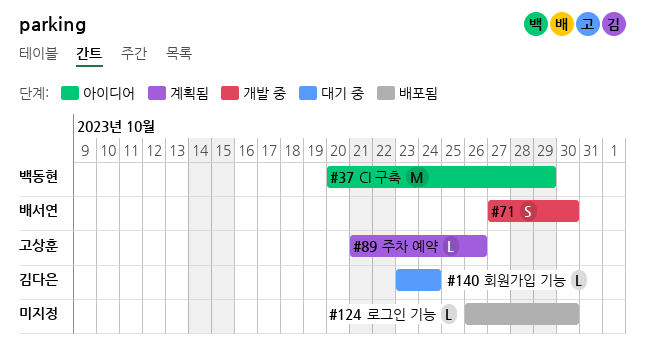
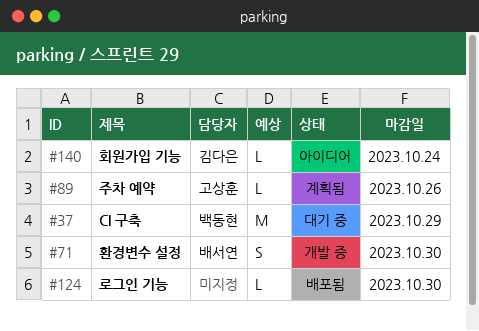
#37, status: 아이디어 -> 대기 중
#140, status: 대기 중 -> 아이디어

